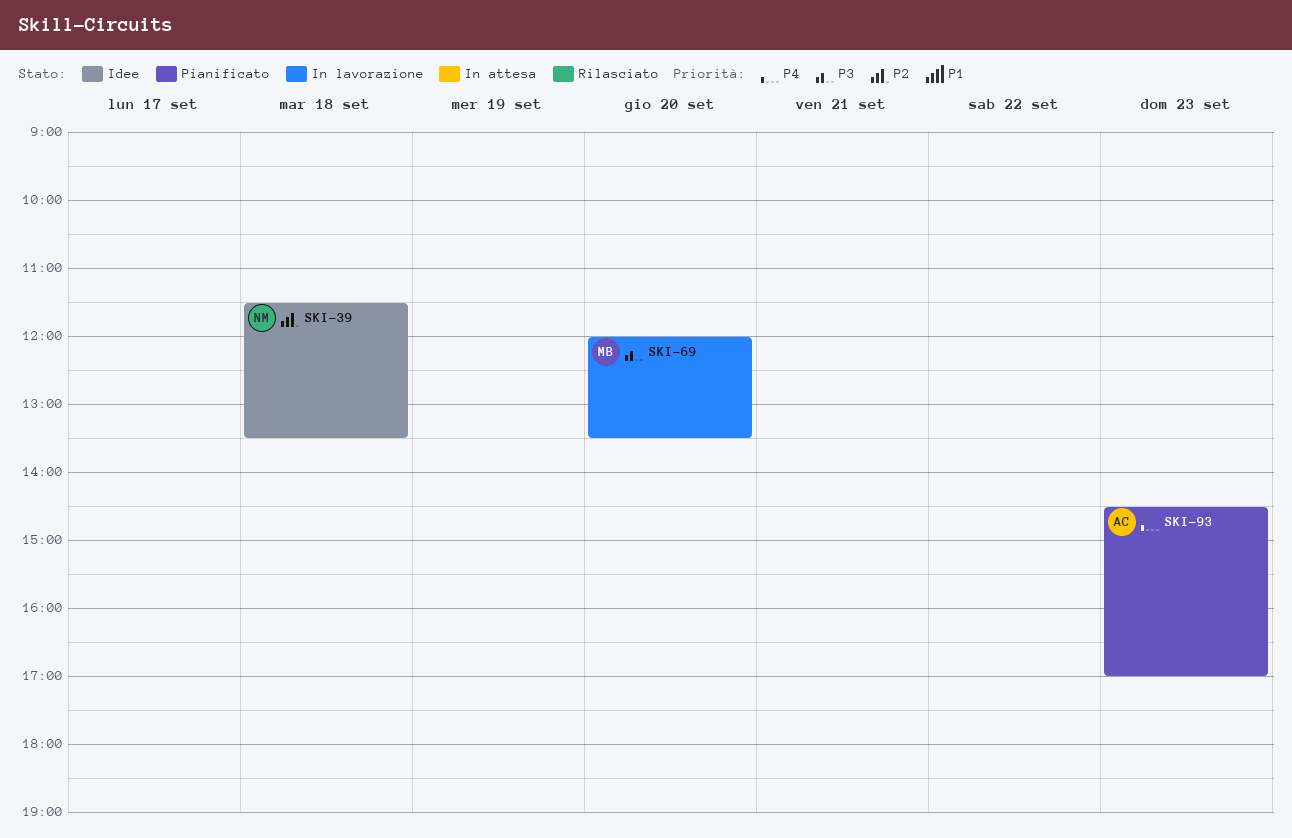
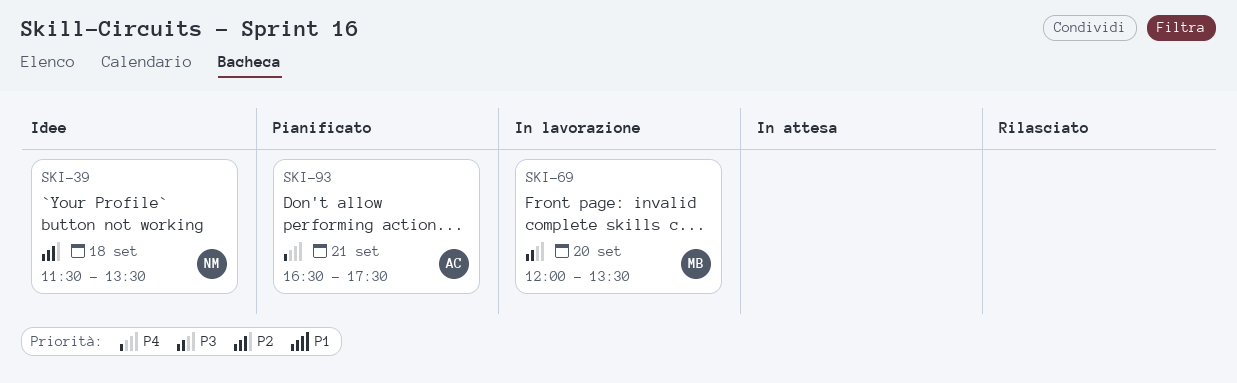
SKI-93, day: Sep 23 -> Sep 21
SKI-93, begins: 14:30 -> 16:30
SKI-93, ends: 17:00 -> 17:30

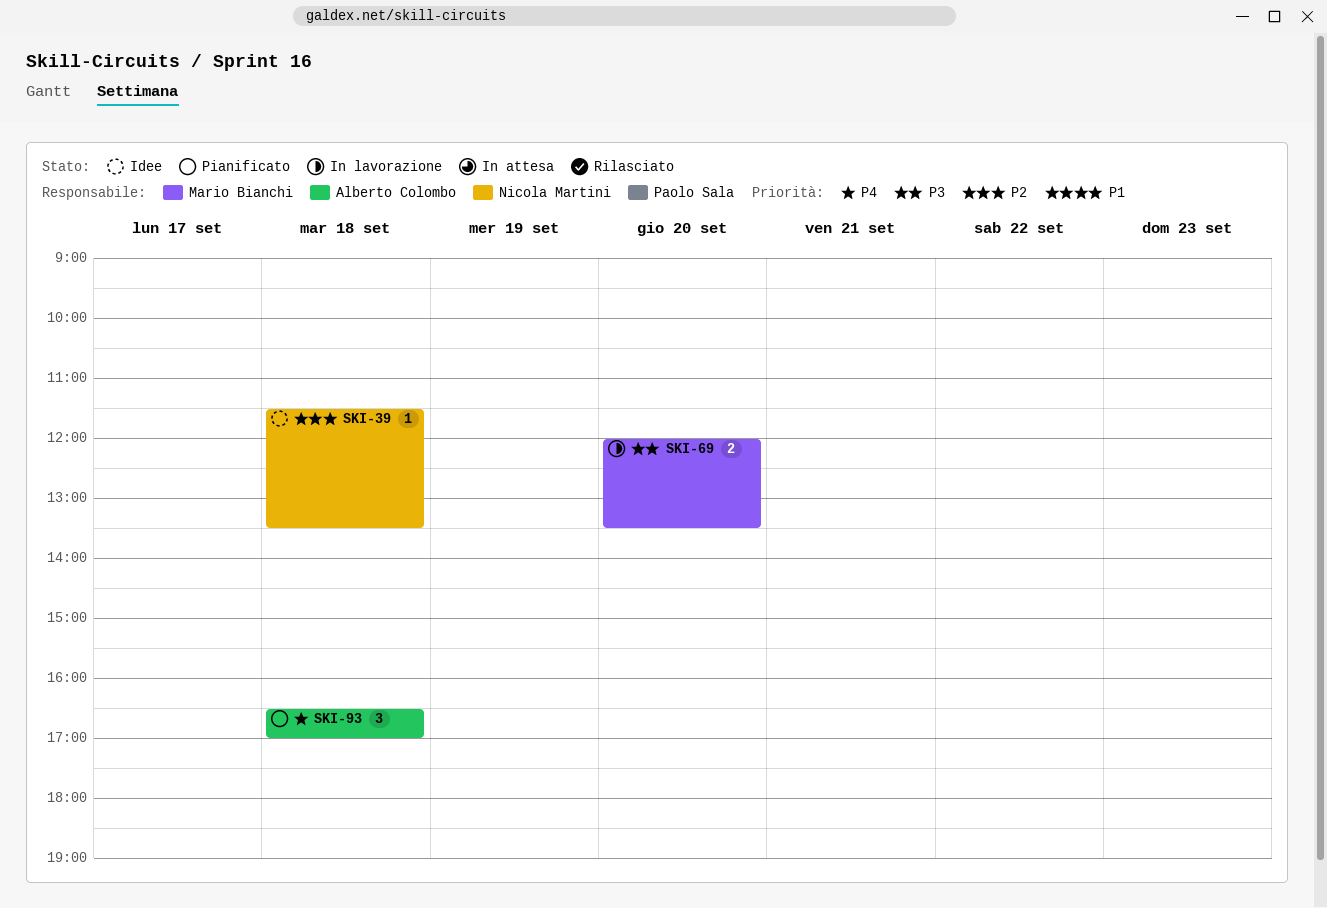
SKI-93, day: Sep 21 -> Sep 18
SKI-93, ends: 17:30 -> 17:00

